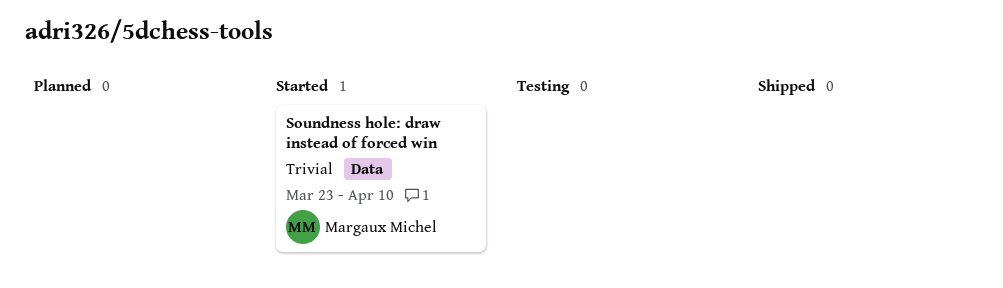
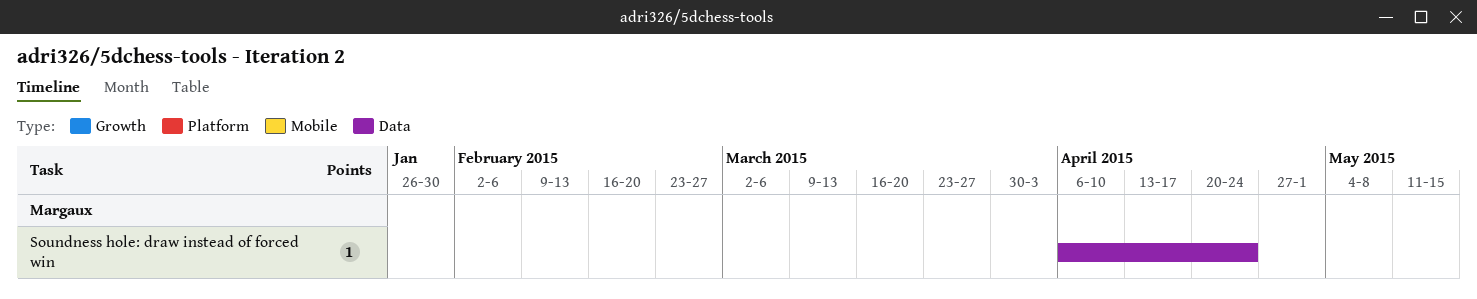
Soundness hole: draw instead of forced win, start: Mar 23 -> Apr 6
Soundness hole: draw instead of forced win, due: Apr 10 -> Apr 24

